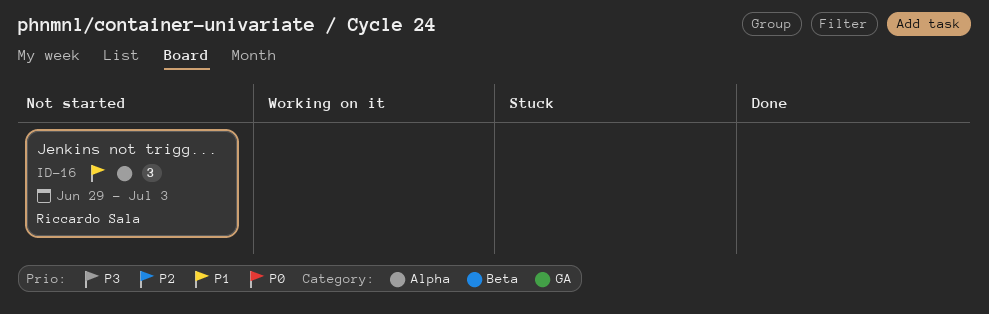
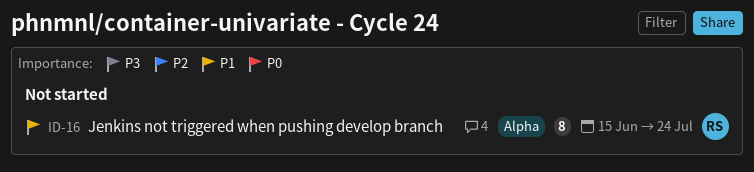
ID-16, estimate: 3 -> 8
ID-16, start: Jun 29 -> Jun 15
ID-16, due: Jul 3 -> Jul 24

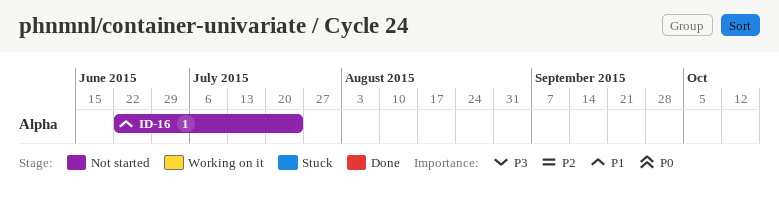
ID-16, estimate: 8 -> 1
ID-16, start: Jun 15 -> Jun 22

